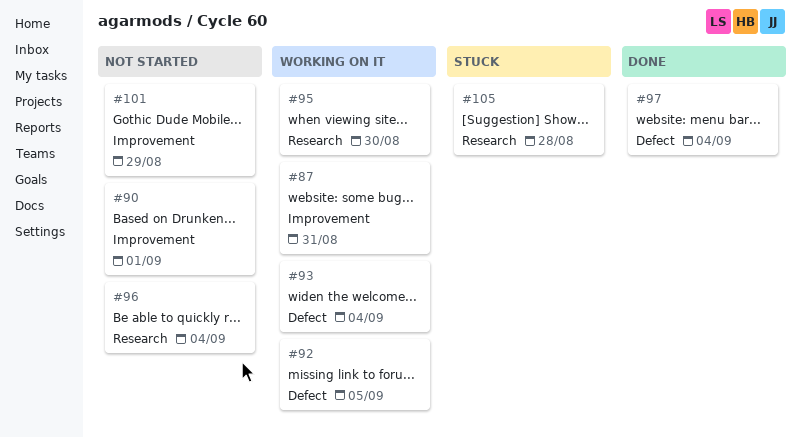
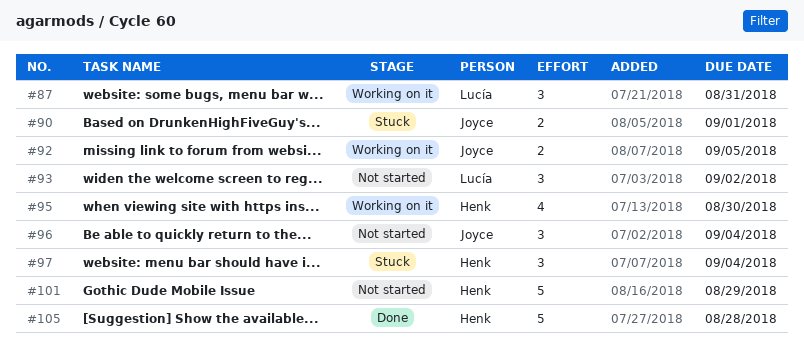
#90, status: Not started -> Stuck
#93, status: Working on it -> Not started
#93, due: Sep 4 -> Sep 2
#97, status: Done -> Stuck
#105, status: Stuck -> Done

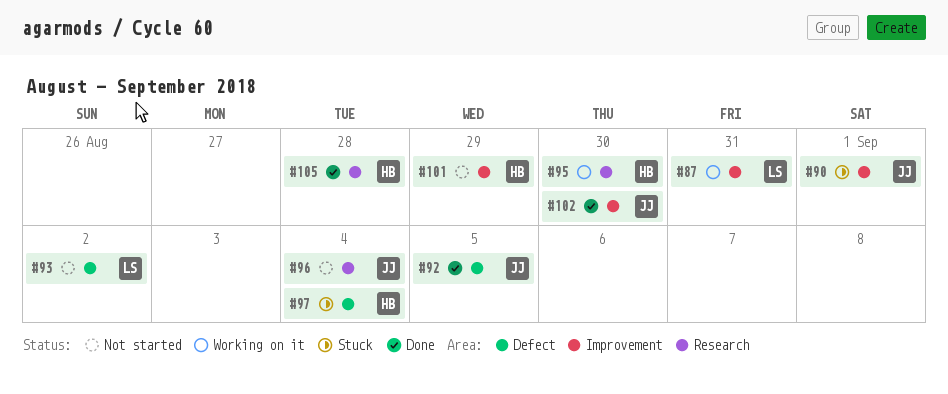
#92, status: Working on it -> Done
#102: none -> present

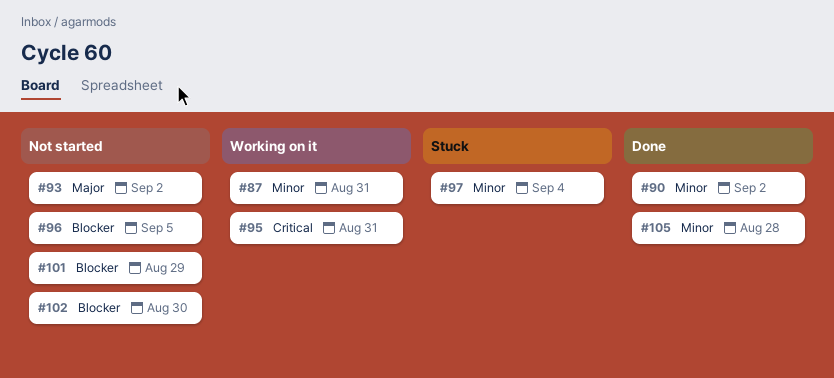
#90, status: Stuck -> Done
#90, due: Sep 1 -> Sep 2
#92: present -> none
#95, due: Aug 30 -> Aug 31
#96, due: Sep 4 -> Sep 5
#102, status: Done -> Not started

